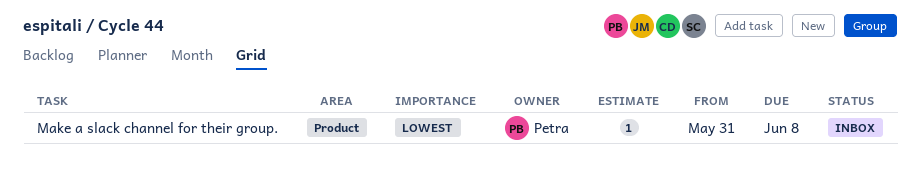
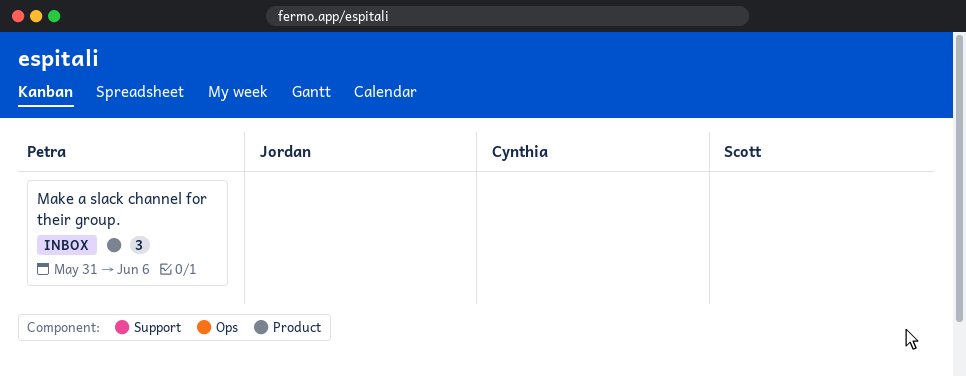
Make a slack channel for their group., estimate: 1 -> 3
Make a slack channel for their group., due: Jun 8 -> Jun 6

